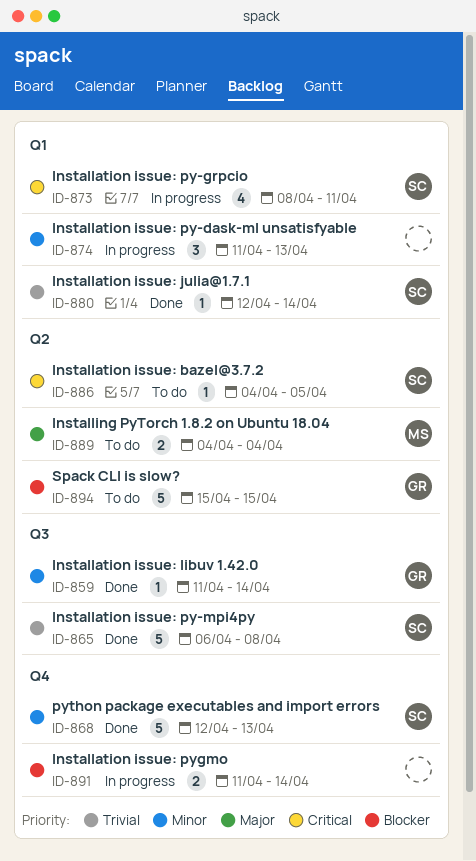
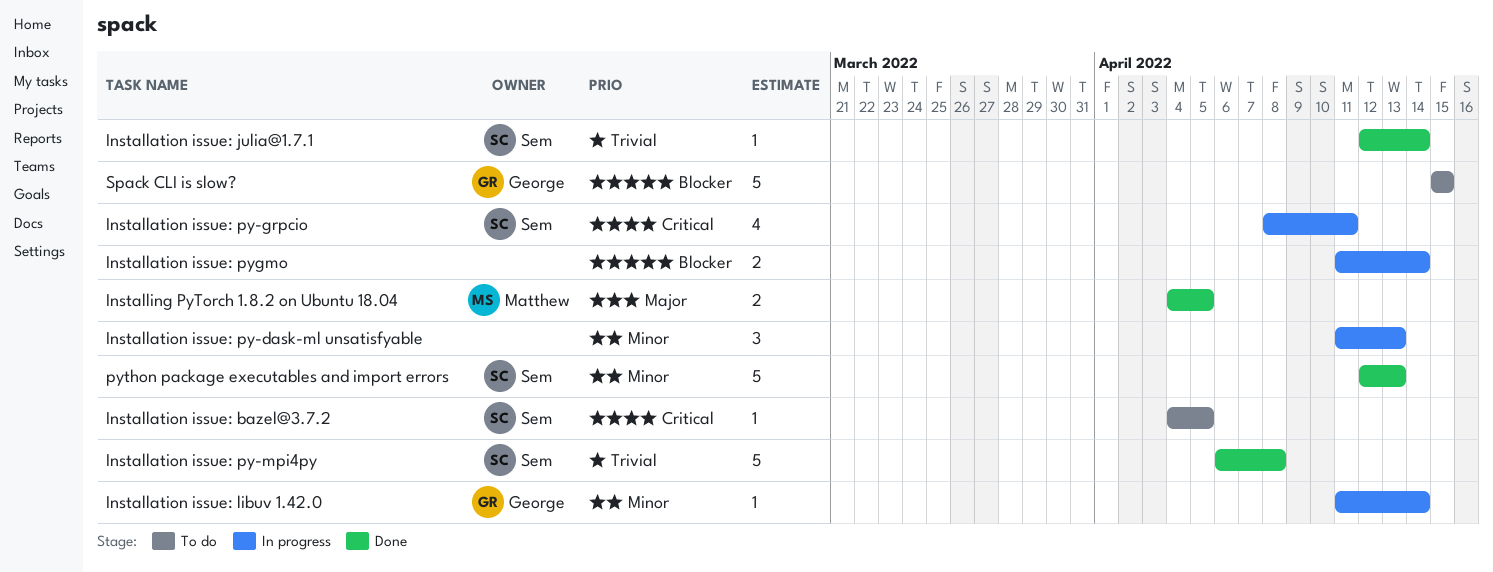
Installation issue: libuv 1.42.0, status: Done -> In progress
Installing PyTorch 1.8.2 on Ubuntu 18.04, status: To do -> Done
Installing PyTorch 1.8.2 on Ubuntu 18.04, due: Apr 4 -> Apr 5

